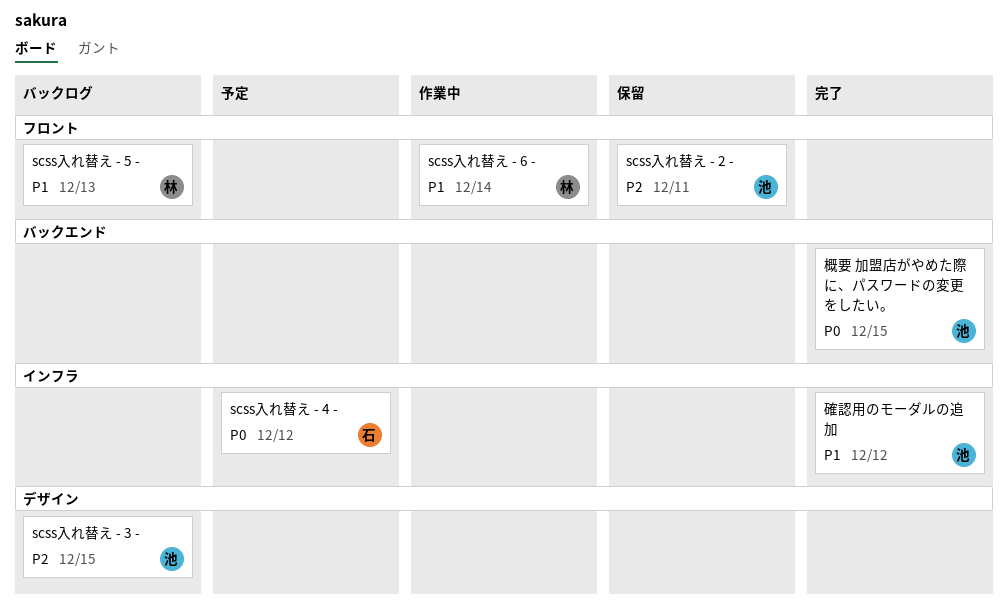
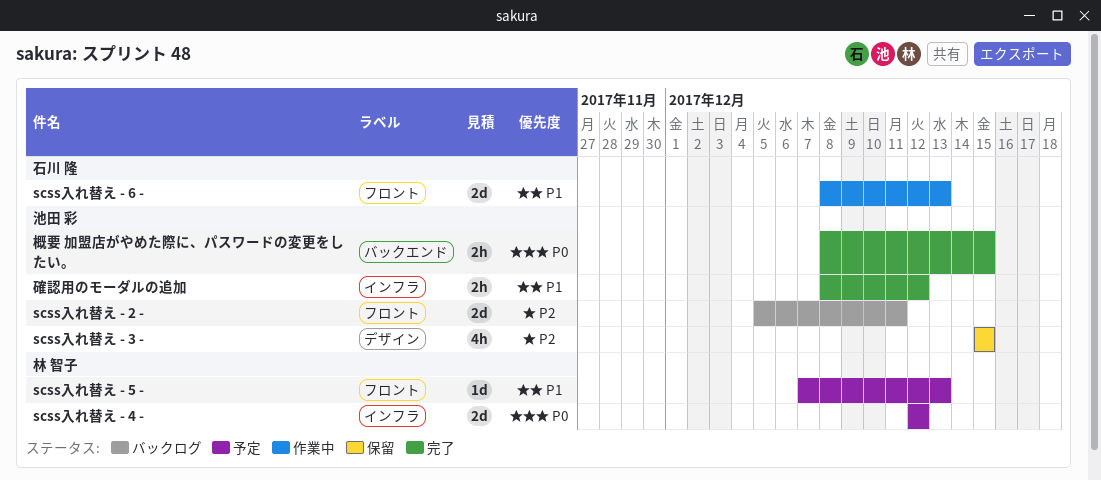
scss入れ替え - 2 -, status: 保留 -> バックログ
scss入れ替え - 3 -, status: バックログ -> 保留
scss入れ替え - 4 -, owner: 石川 隆 -> 林 智子
scss入れ替え - 5 -, status: バックログ -> 予定
scss入れ替え - 6 -, owner: 林 智子 -> 石川 隆
scss入れ替え - 6 -, due: Dec 14 -> Dec 13

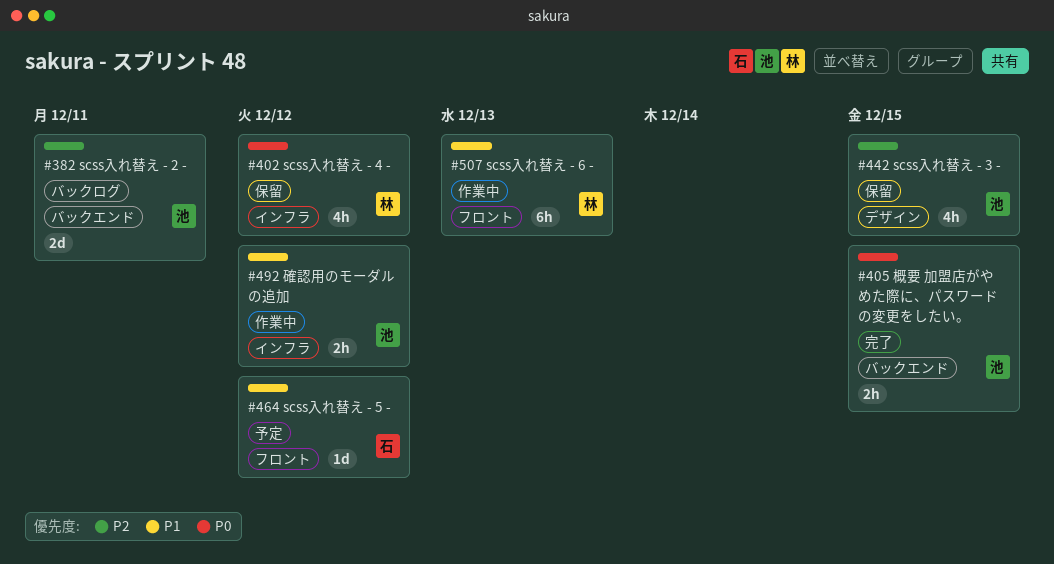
scss入れ替え - 2 -, label: フロント -> バックエンド
scss入れ替え - 4 -, status: 予定 -> 保留
scss入れ替え - 4 -, estimate: 2d -> 4h
scss入れ替え - 5 -, owner: 林 智子 -> 石川 隆
scss入れ替え - 5 -, due: Dec 13 -> Dec 12
scss入れ替え - 6 -, owner: 石川 隆 -> 林 智子
scss入れ替え - 6 -, estimate: 2d -> 6h
確認用のモーダルの追加, status: 完了 -> 作業中

